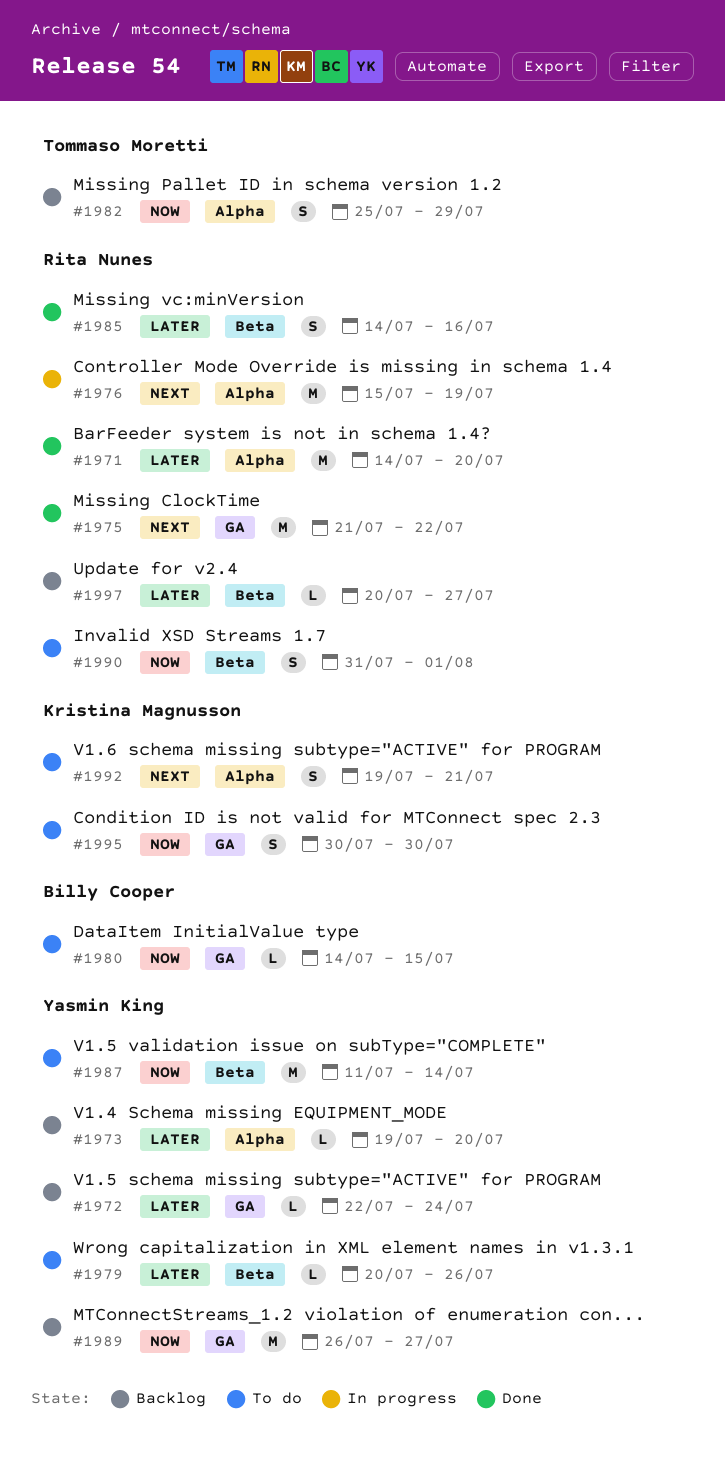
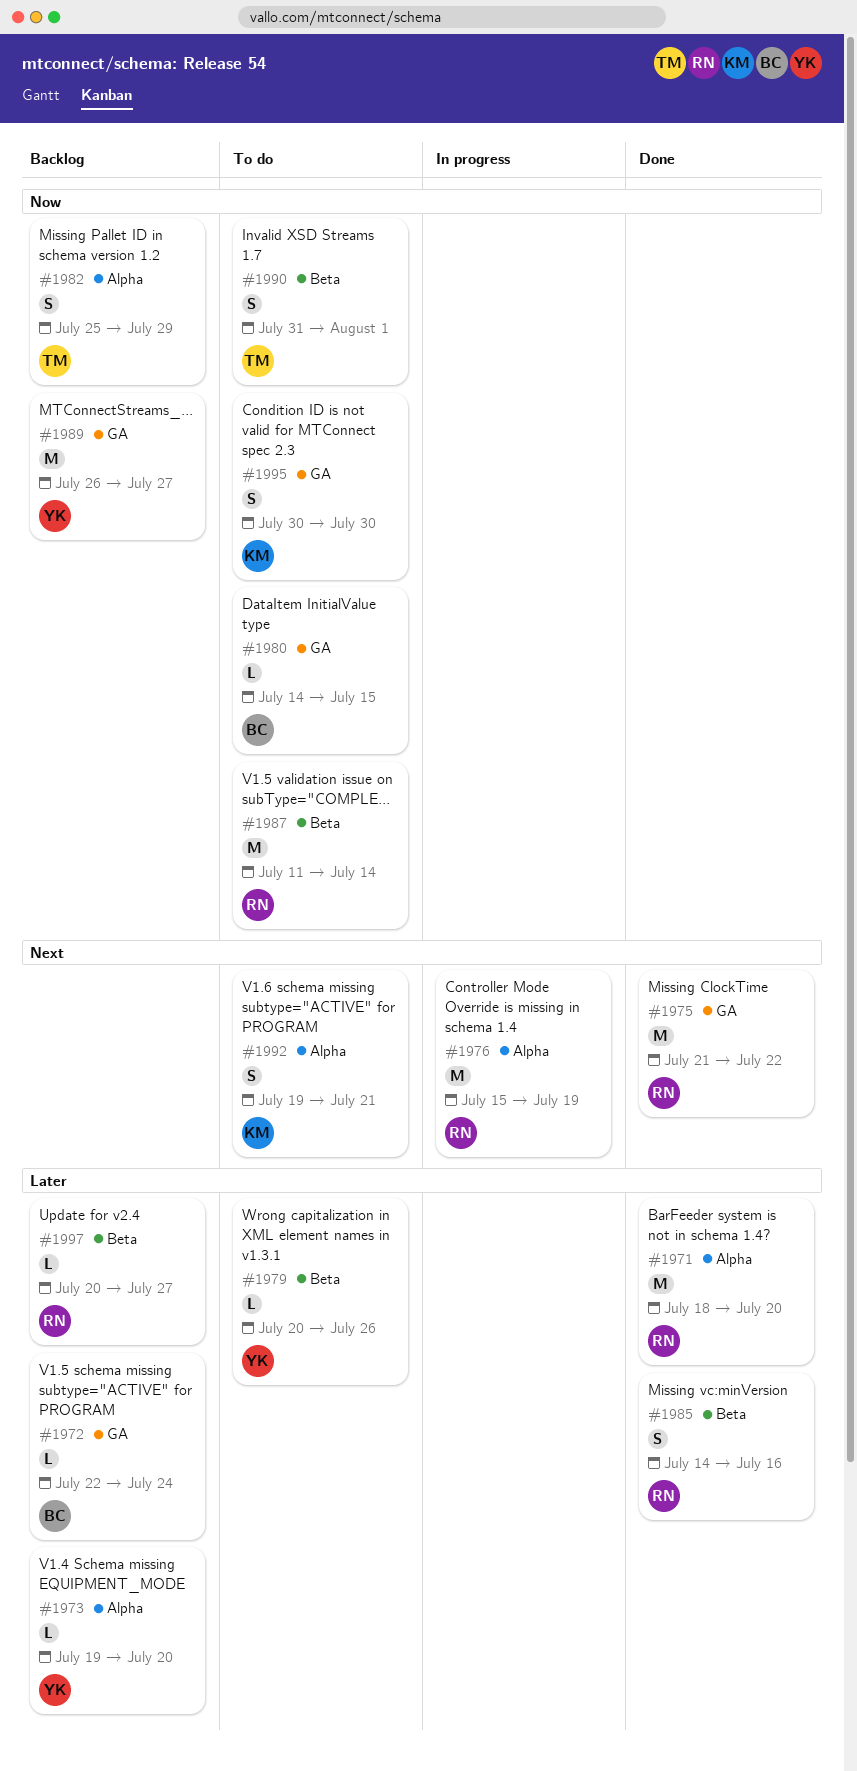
#1971, start: Jul 14 -> Jul 18
#1972, owner: Yasmin King -> Billy Cooper
#1987, owner: Yasmin King -> Rita Nunes
#1990, owner: Rita Nunes -> Tommaso Moretti

